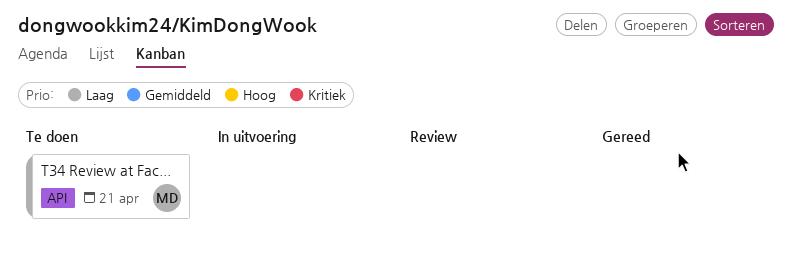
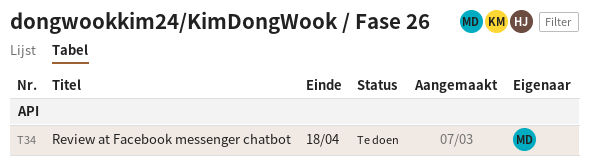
T34, due: Apr 21 -> Apr 18

